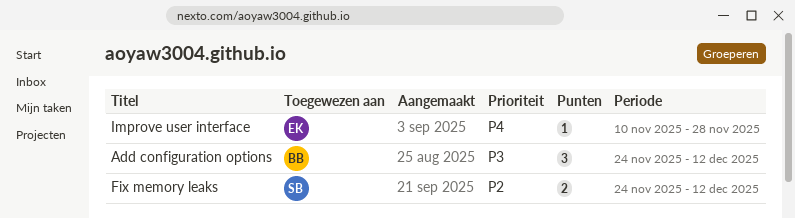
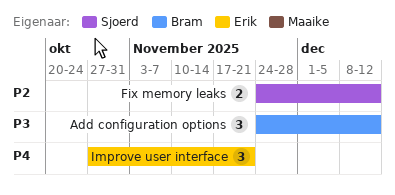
Improve user interface, estimate: 1 -> 3
Improve user interface, start: Nov 10 -> Oct 27
Improve user interface, due: Nov 28 -> Nov 21

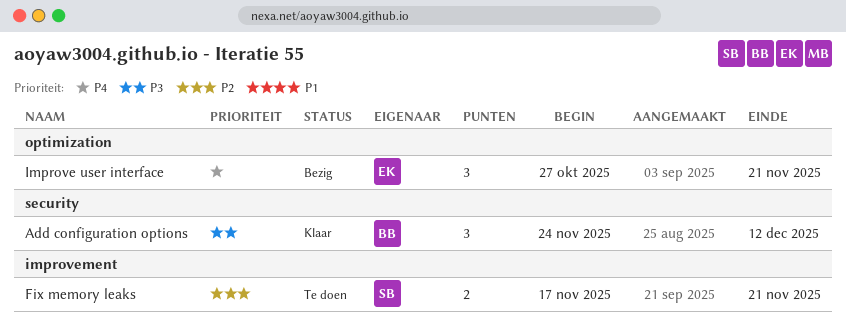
Fix memory leaks, start: Nov 24 -> Nov 17
Fix memory leaks, due: Dec 12 -> Nov 21

